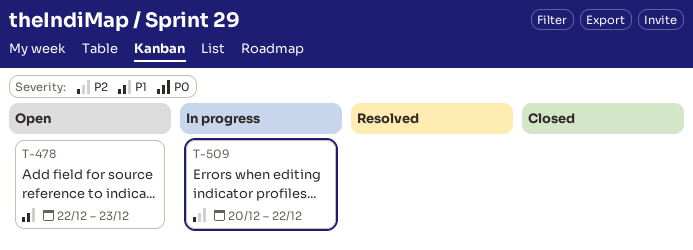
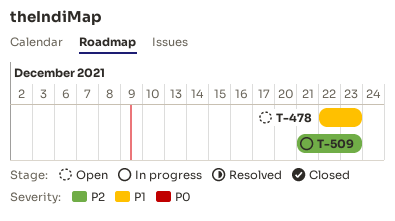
T-509, start: Dec 20 -> Dec 21
T-509, due: Dec 22 -> Dec 23

